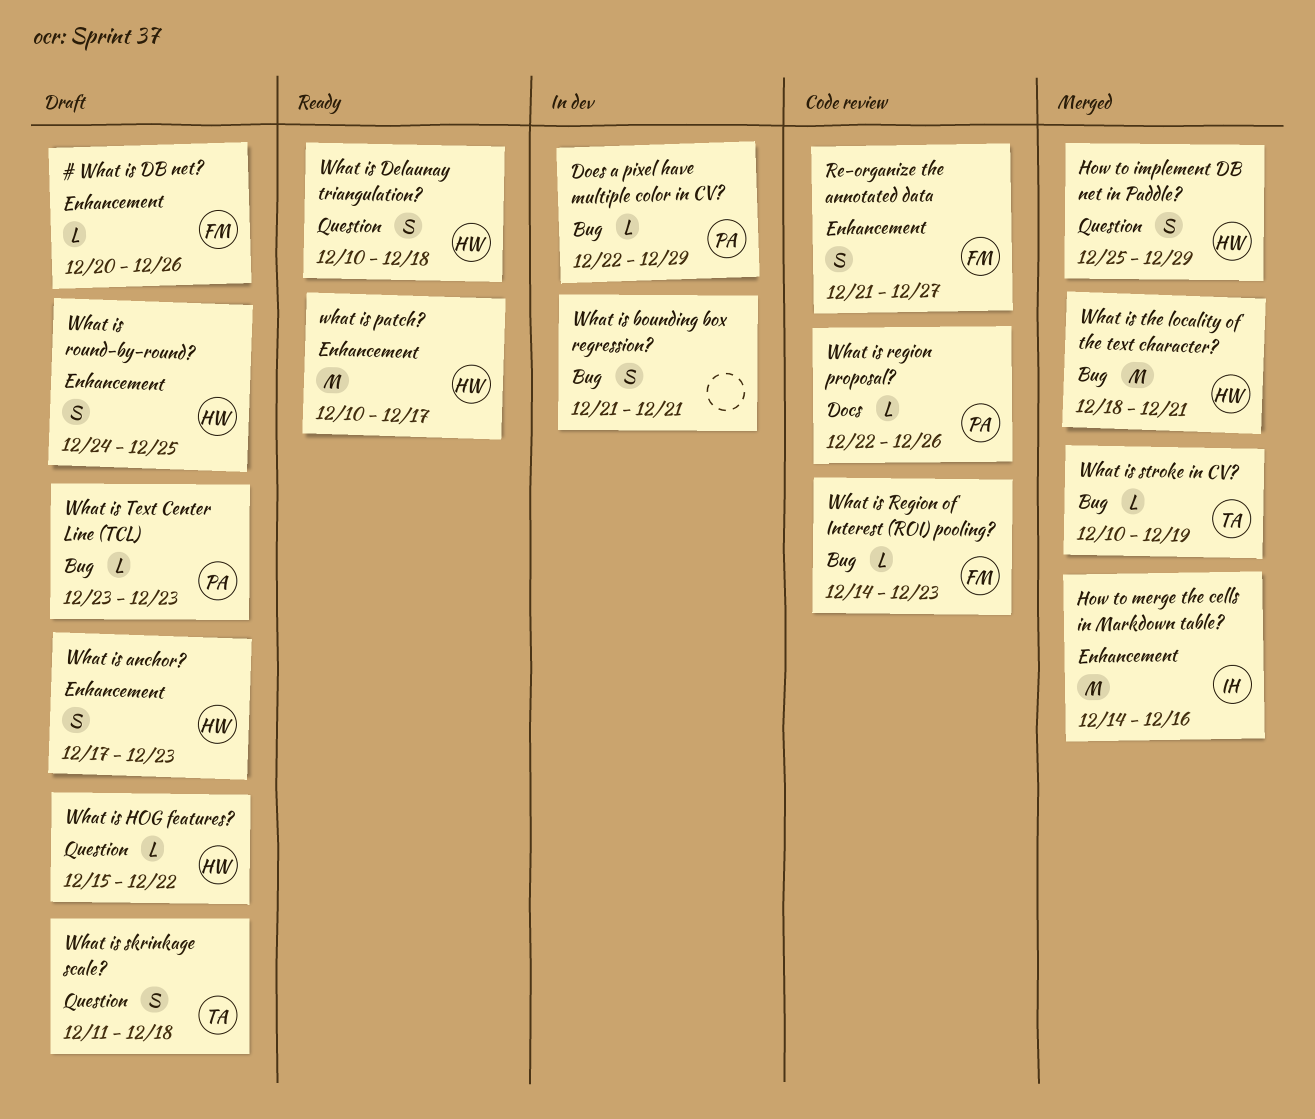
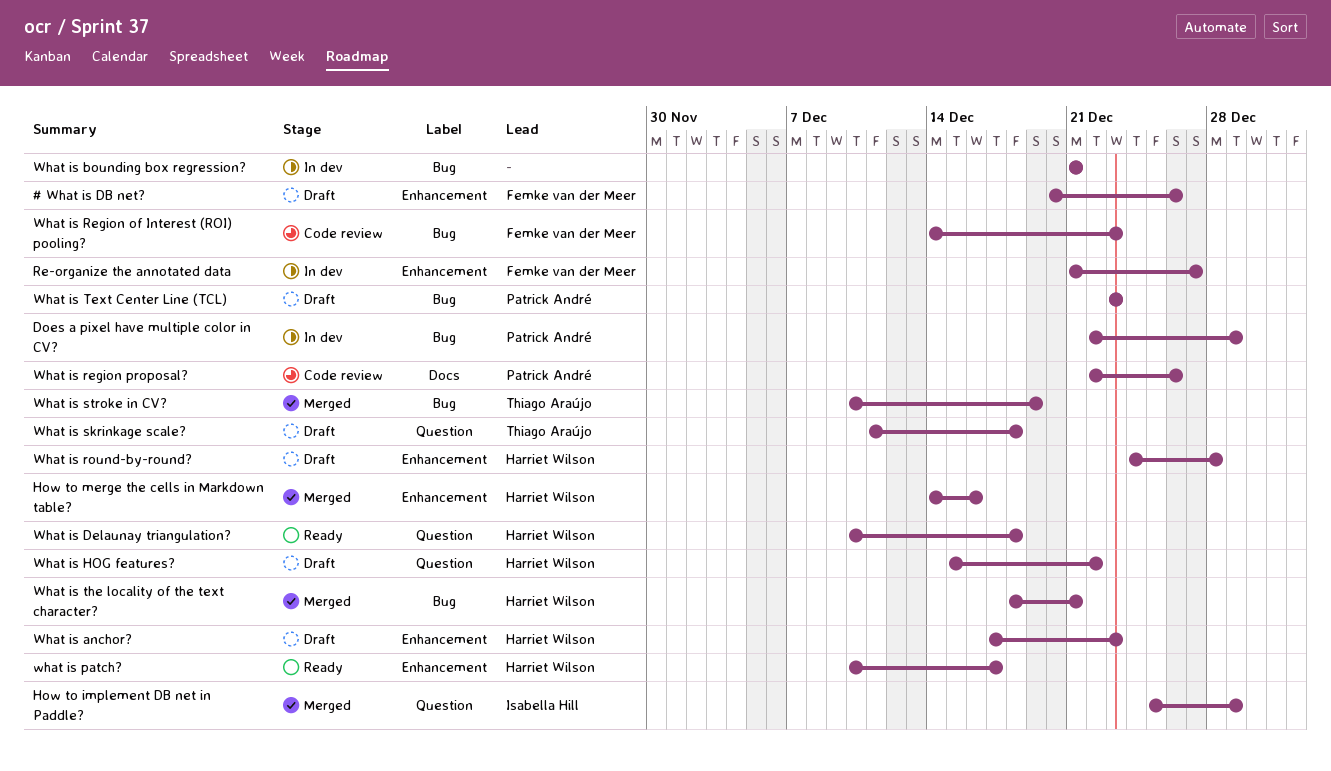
How to implement DB net in Paddle?, owner: Harriet Wilson -> Isabella Hill
How to merge the cells in Markdown table?, owner: Isabella Hill -> Harriet Wilson
Re-organize the annotated data, status: Code review -> In dev
What is round-by-round?, due: Dec 25 -> Dec 28

